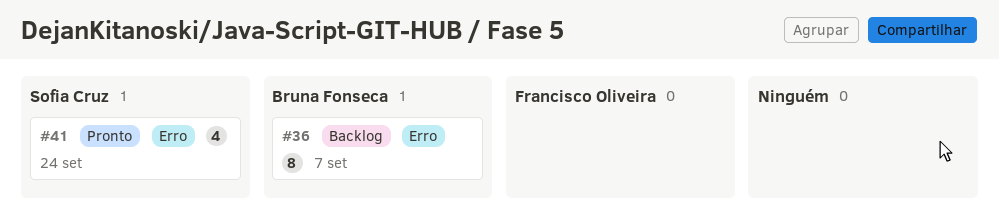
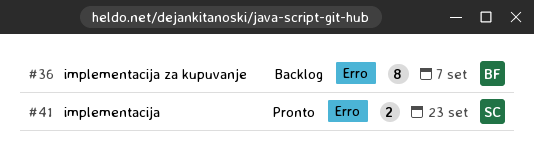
#41, estimate: 4 -> 2
#41, due: Sep 24 -> Sep 23

